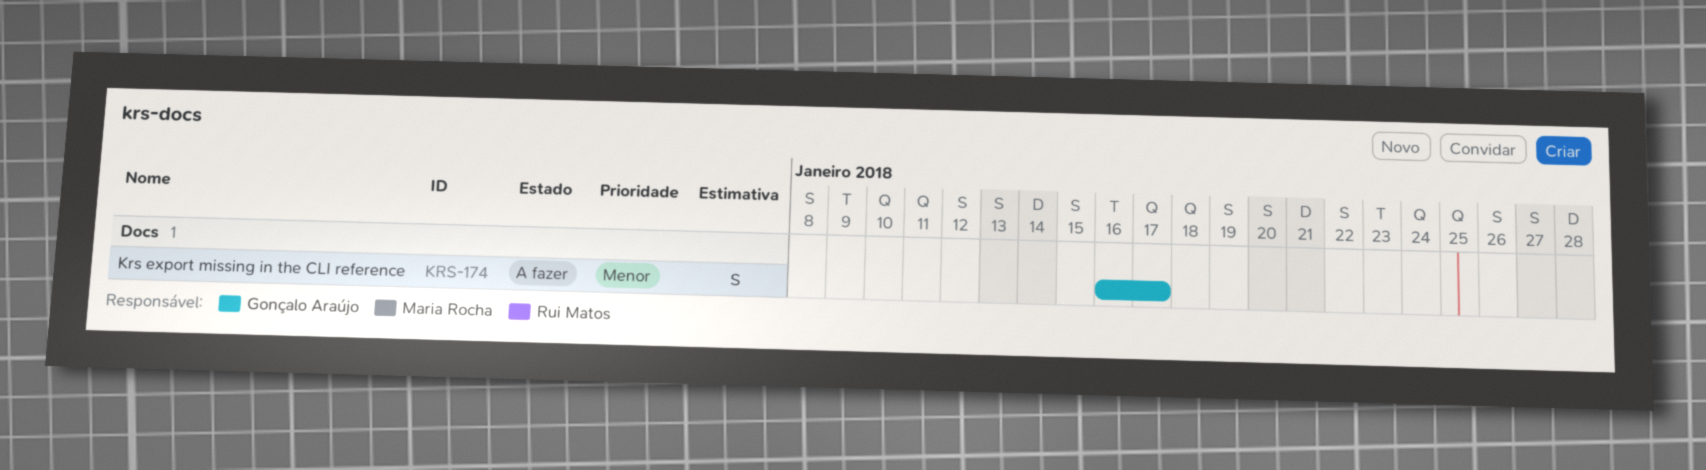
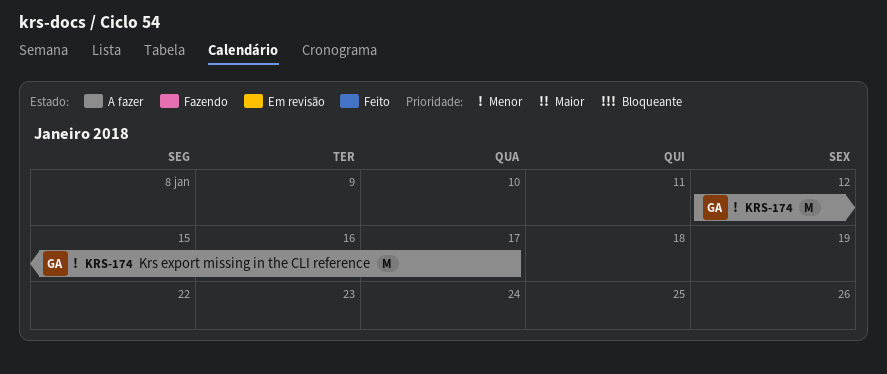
KRS-174, estimate: S -> M
KRS-174, start: Jan 16 -> Jan 12

